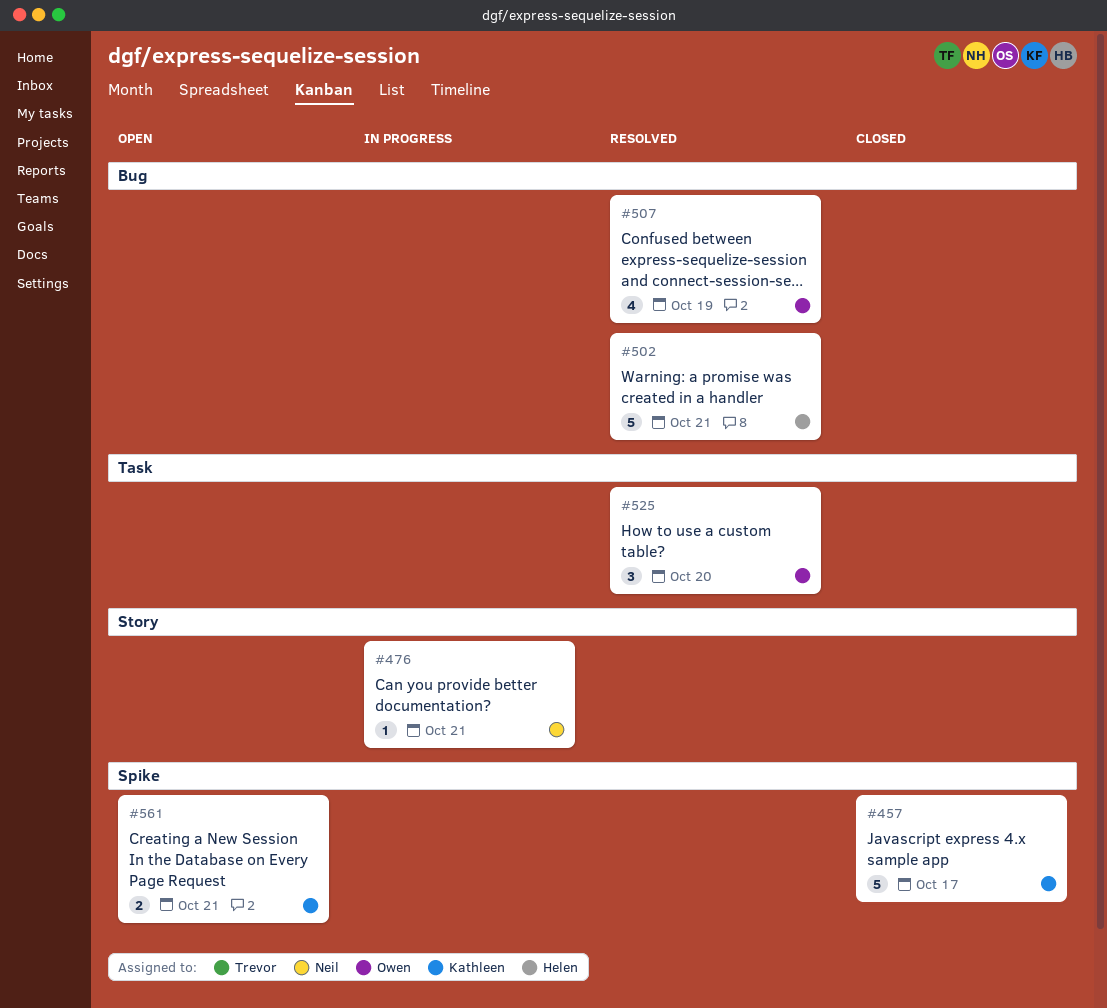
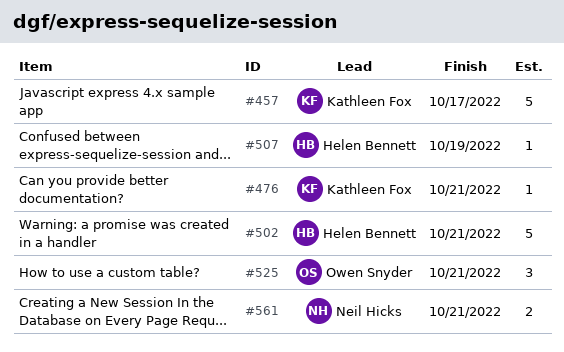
#476, owner: Neil Hicks -> Kathleen Fox
#507, owner: Owen Snyder -> Helen Bennett
#507, estimate: 4 -> 1
#525, due: Oct 20 -> Oct 21
#561, owner: Kathleen Fox -> Neil Hicks

